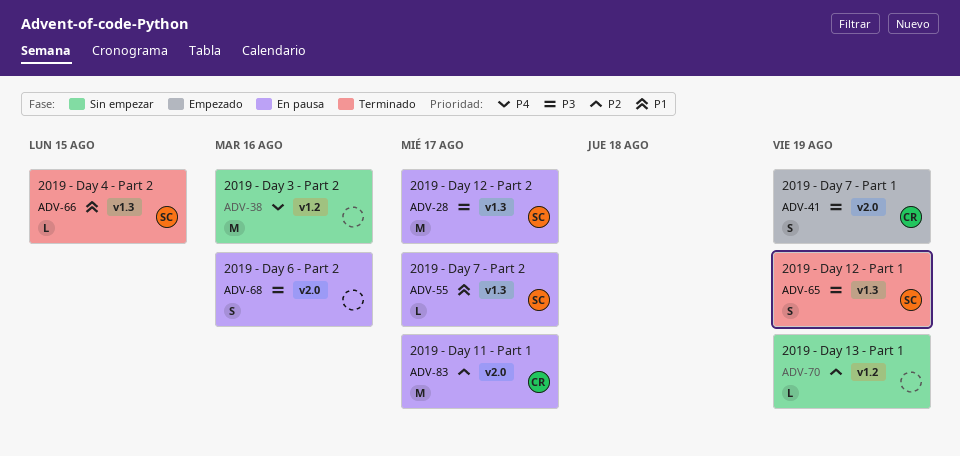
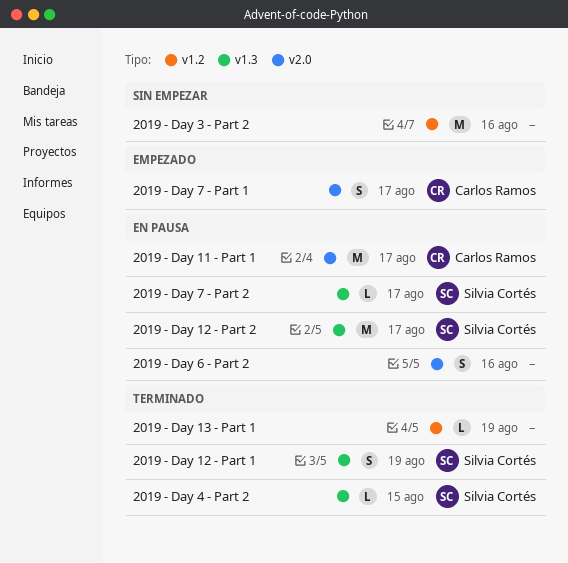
2019 - Day 13 - Part 1, status: Sin empezar -> Terminado
2019 - Day 7 - Part 1, due: Aug 19 -> Aug 17

